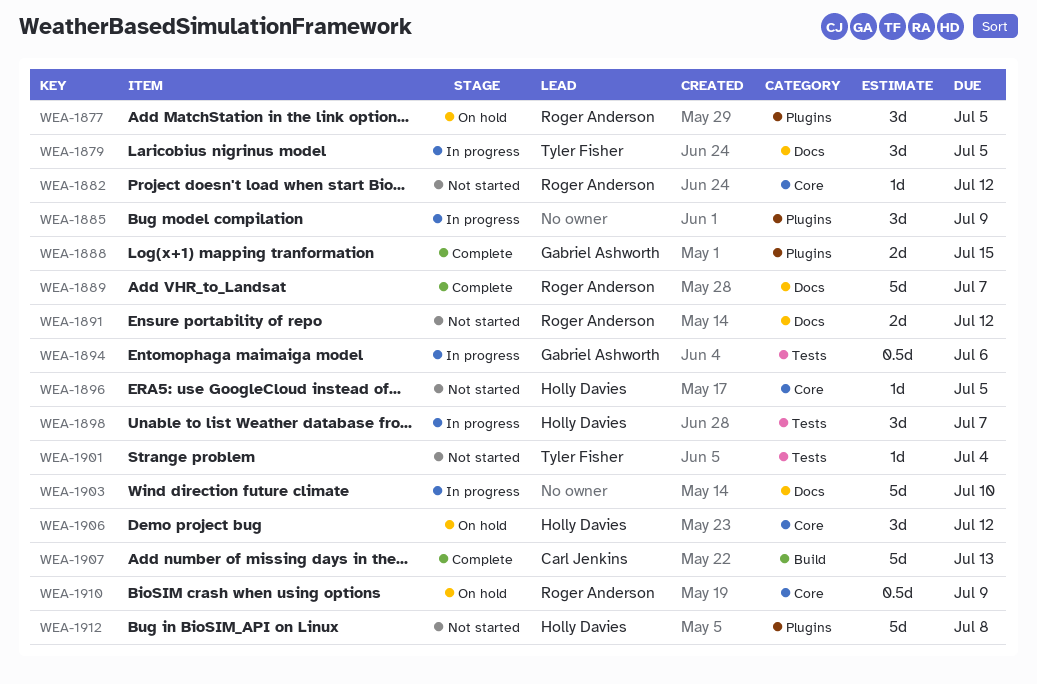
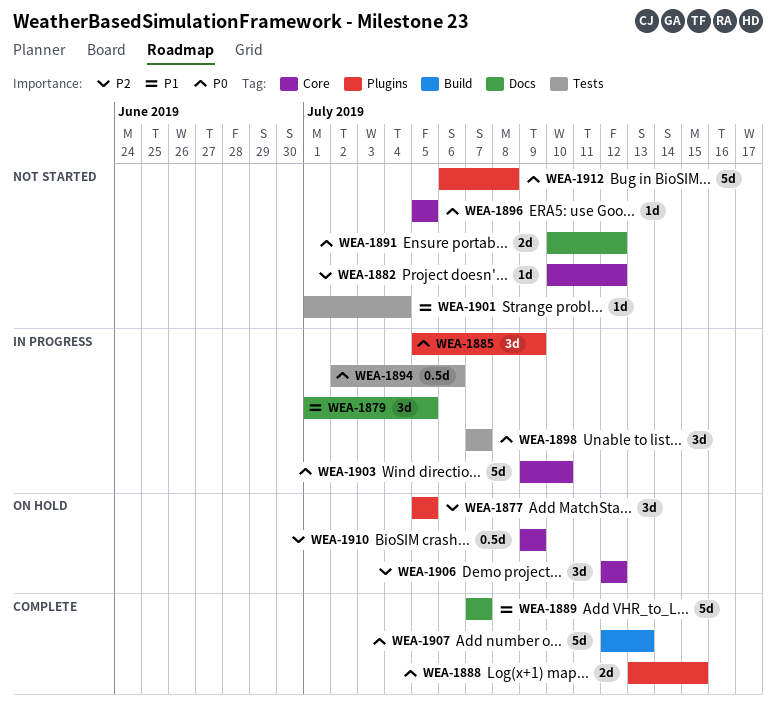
WEA-1903, label: Docs -> Core

